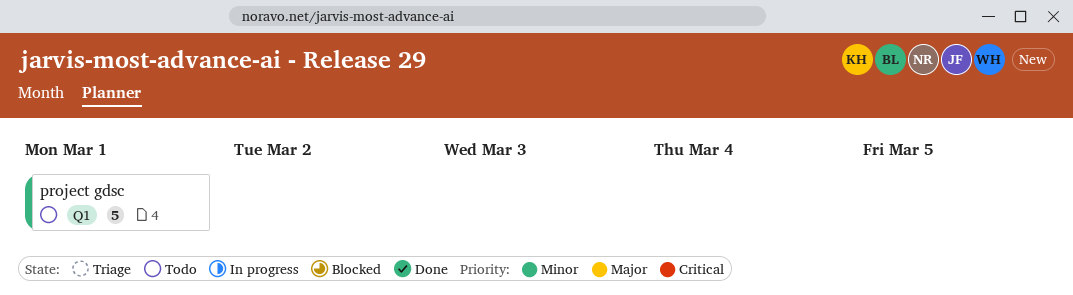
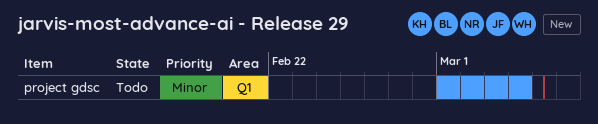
project gdsc, due: Mar 1 -> Mar 4

